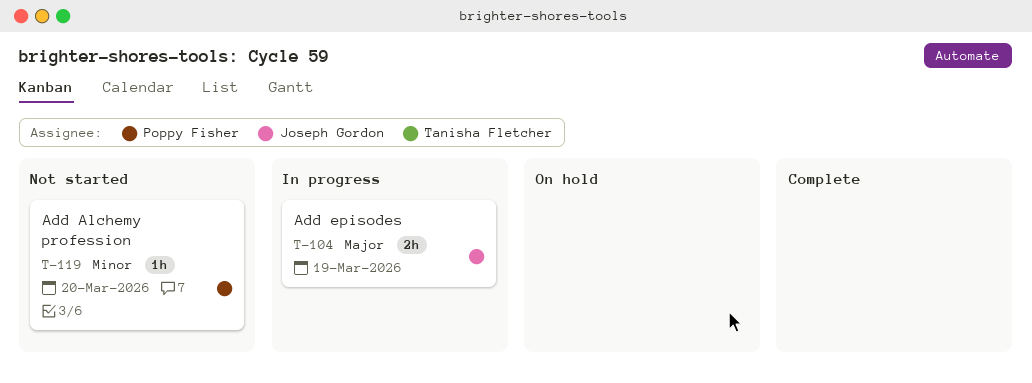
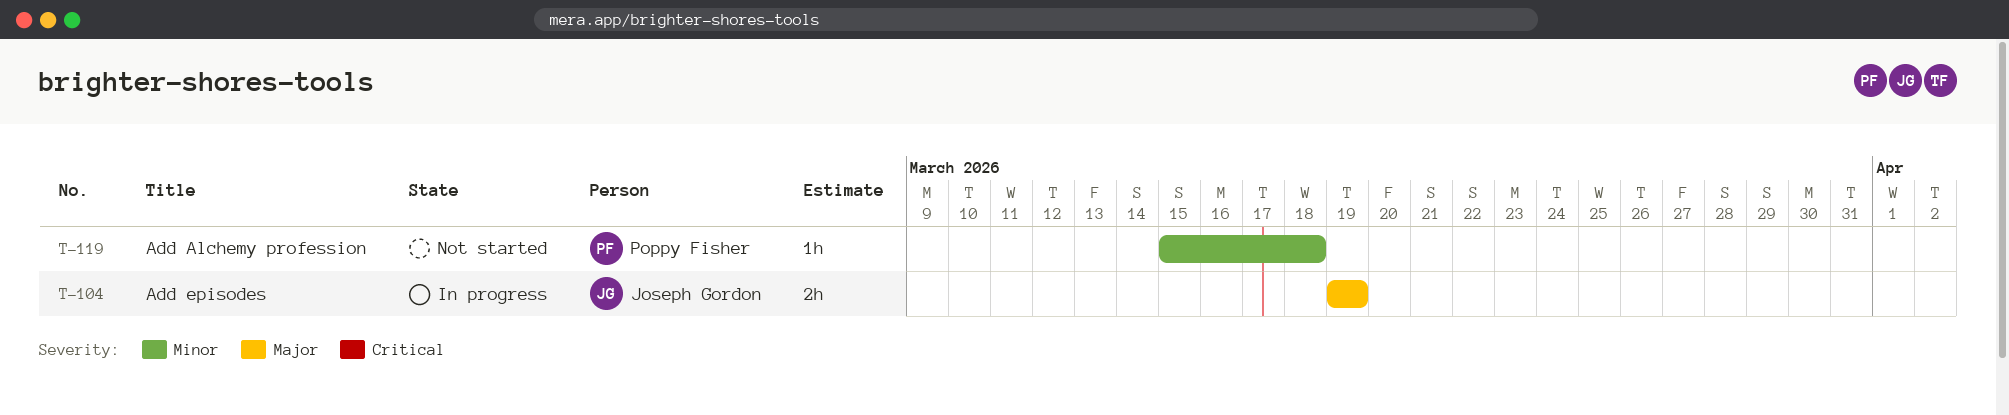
T-119, due: Mar 20 -> Mar 18

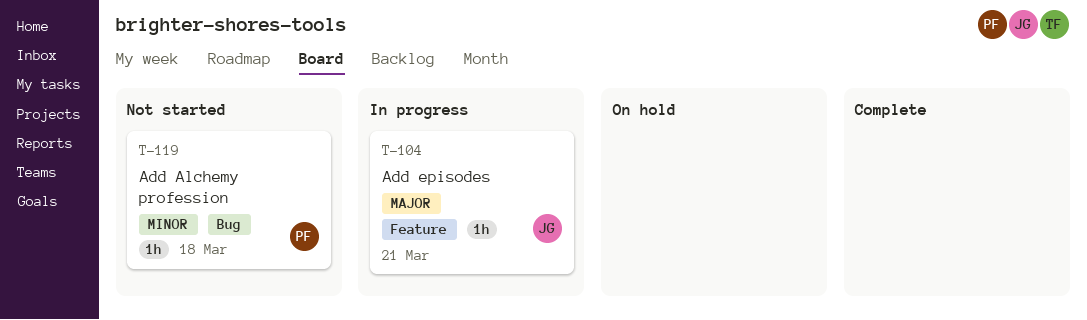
T-104, estimate: 2h -> 1h
T-104, due: Mar 19 -> Mar 21

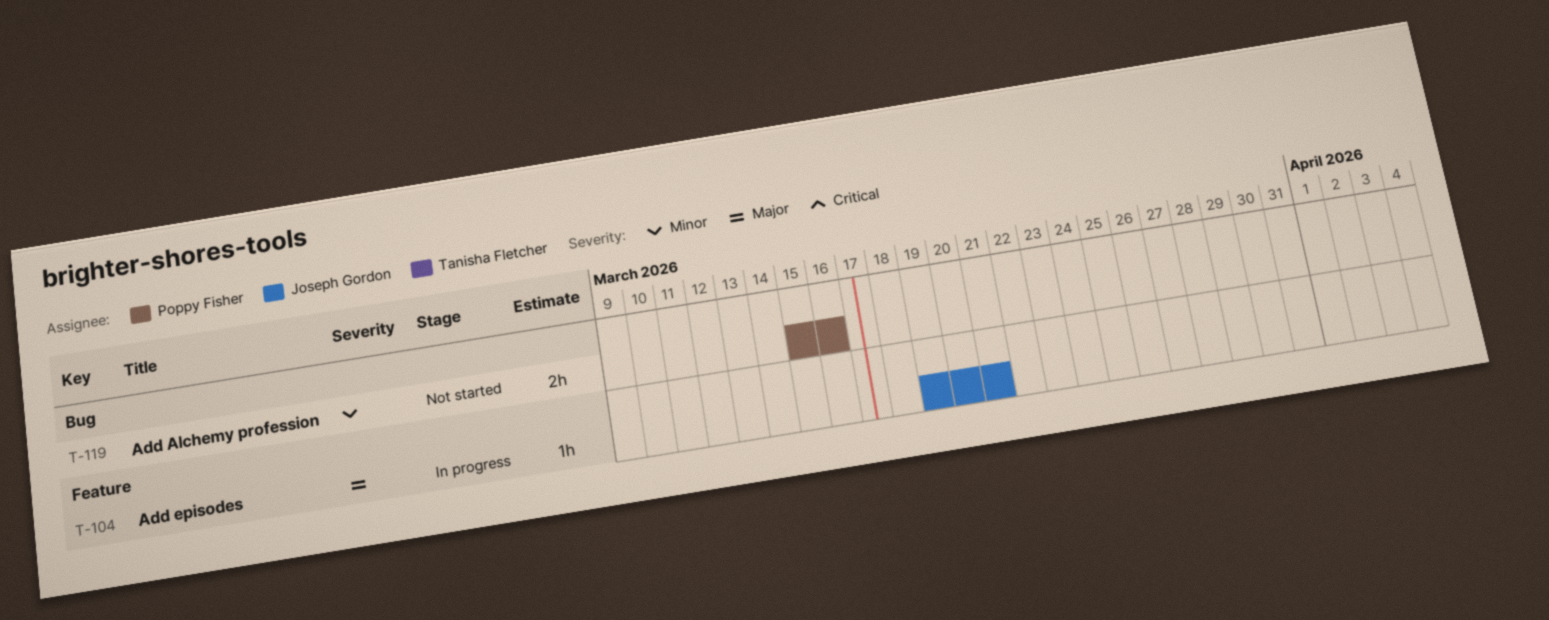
T-119, estimate: 1h -> 2h
T-119, due: Mar 18 -> Mar 16

